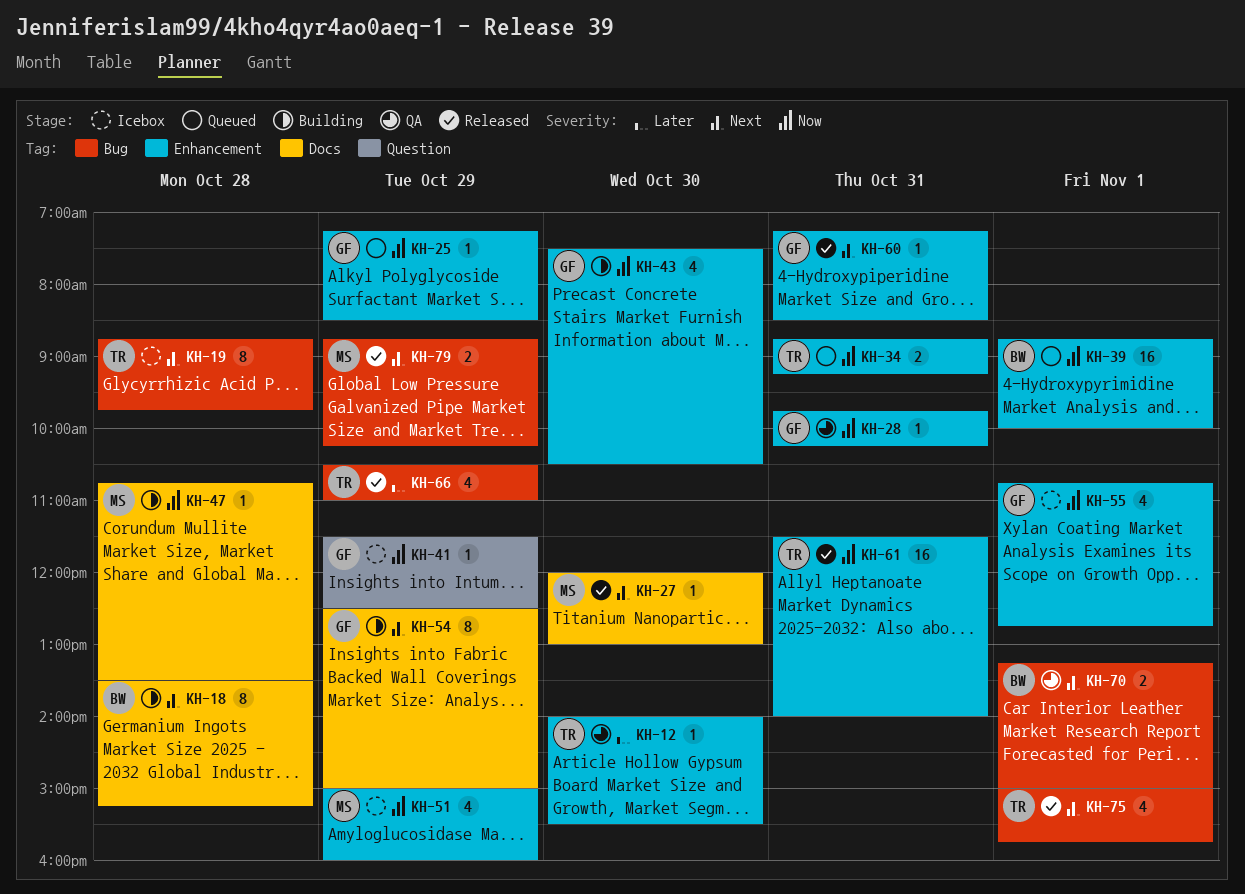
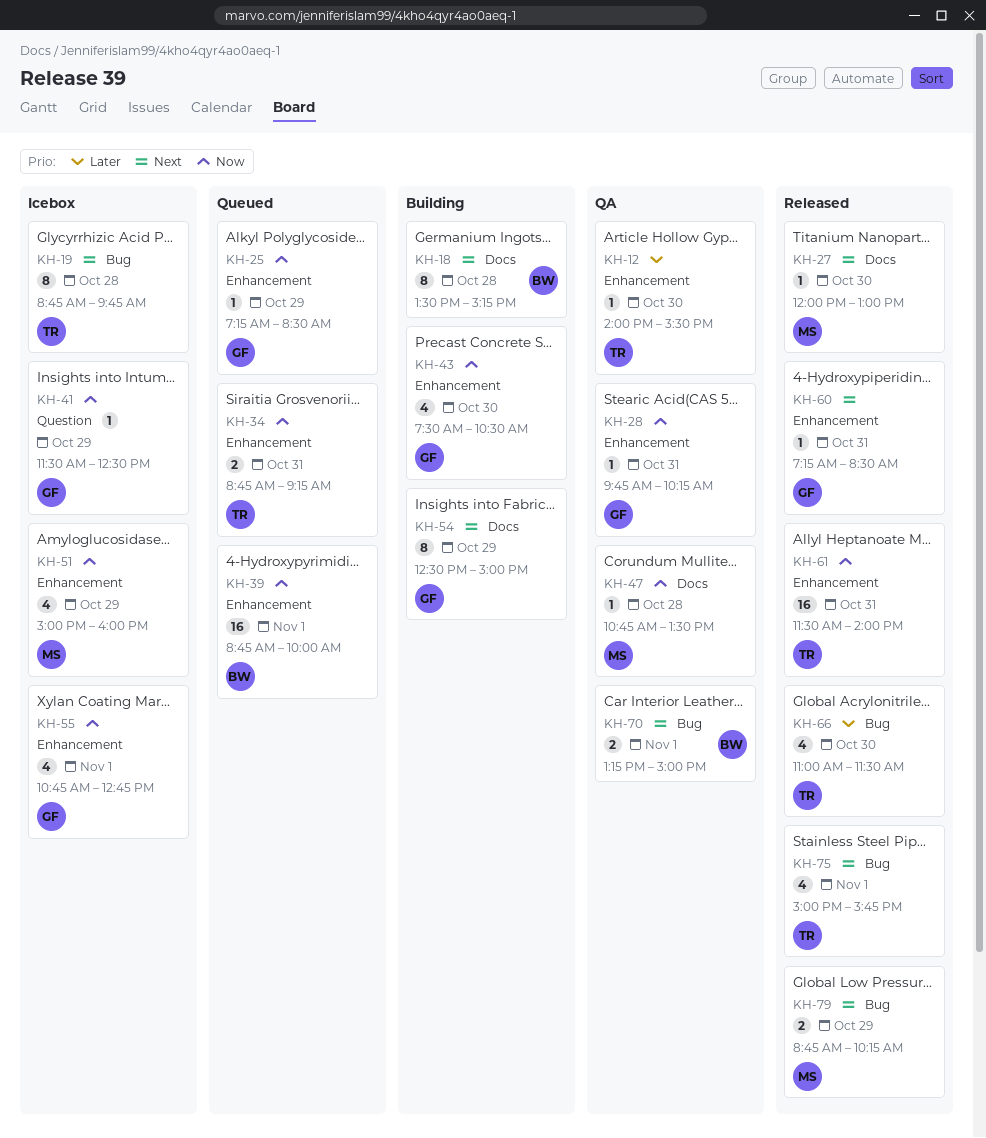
KH-47, status: Building -> QA
KH-66, day: Oct 29 -> Oct 30
KH-66, begins: 10:30 -> 11:00
KH-66, ends: 11:00 -> 11:30

